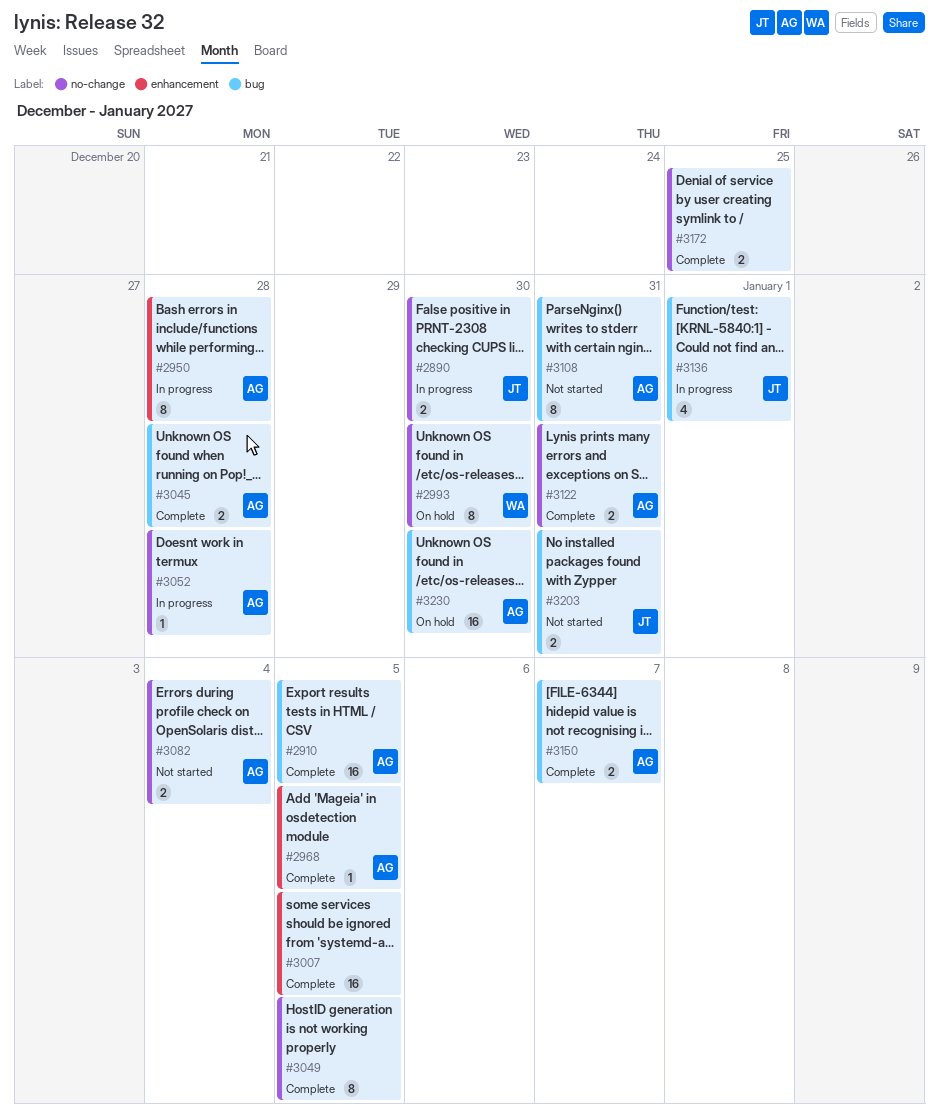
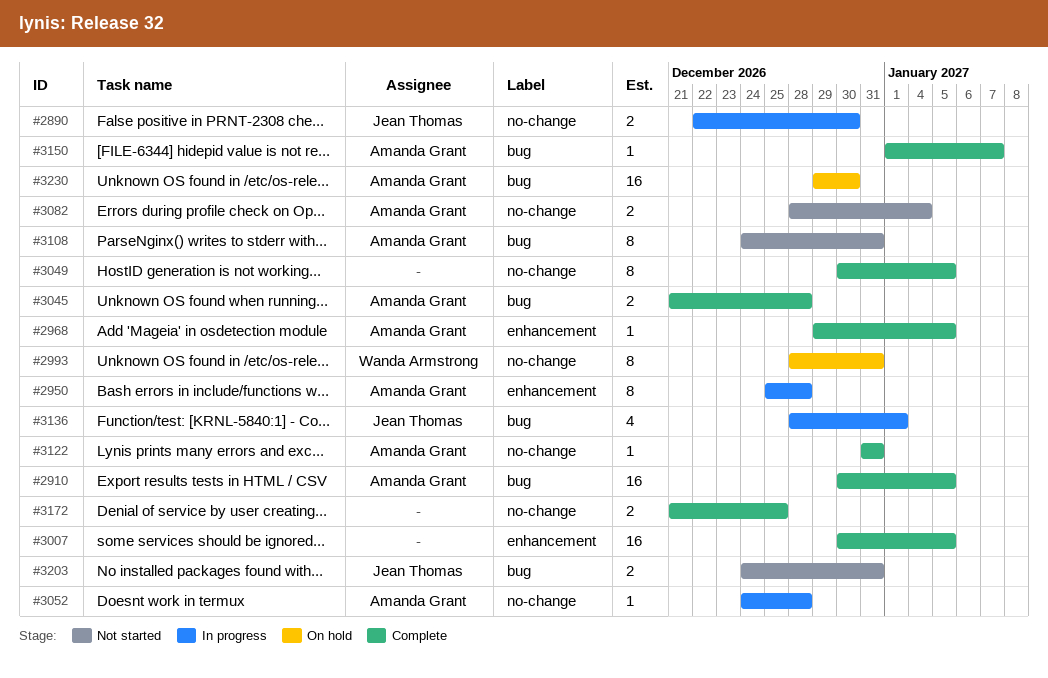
#2993, due: Dec 30 -> Dec 31
#3122, estimate: 2 -> 1
#3150, estimate: 2 -> 1

